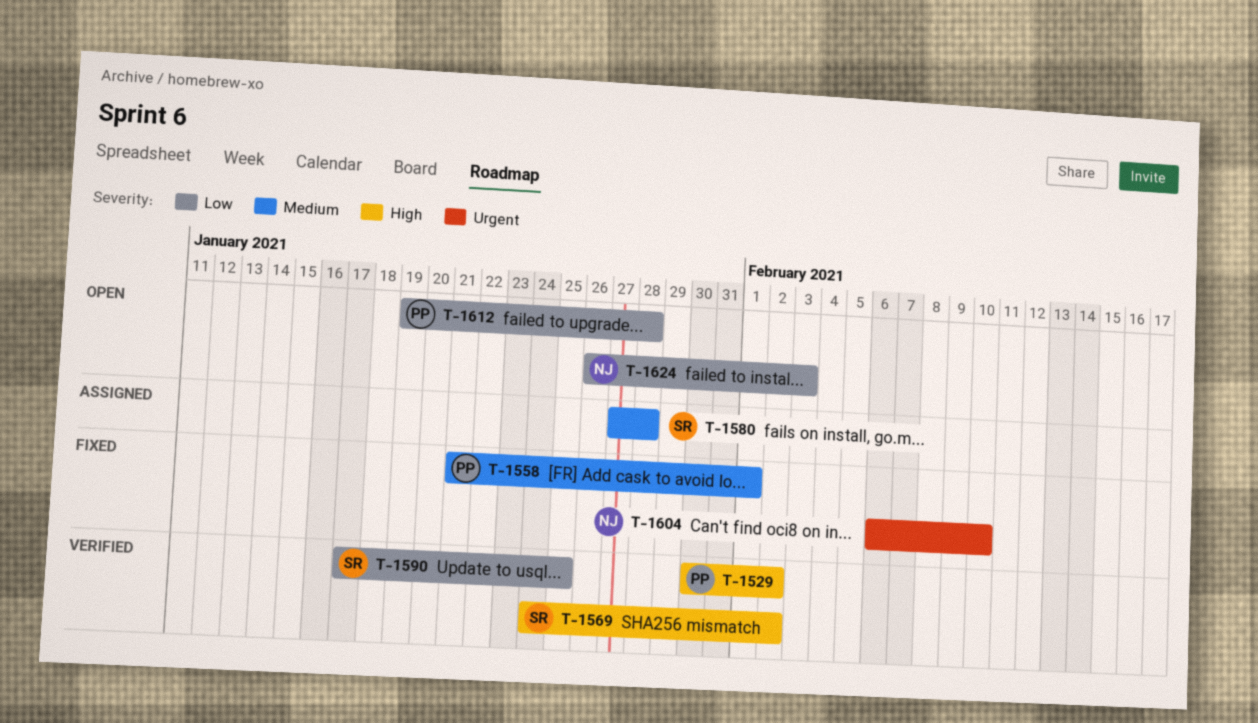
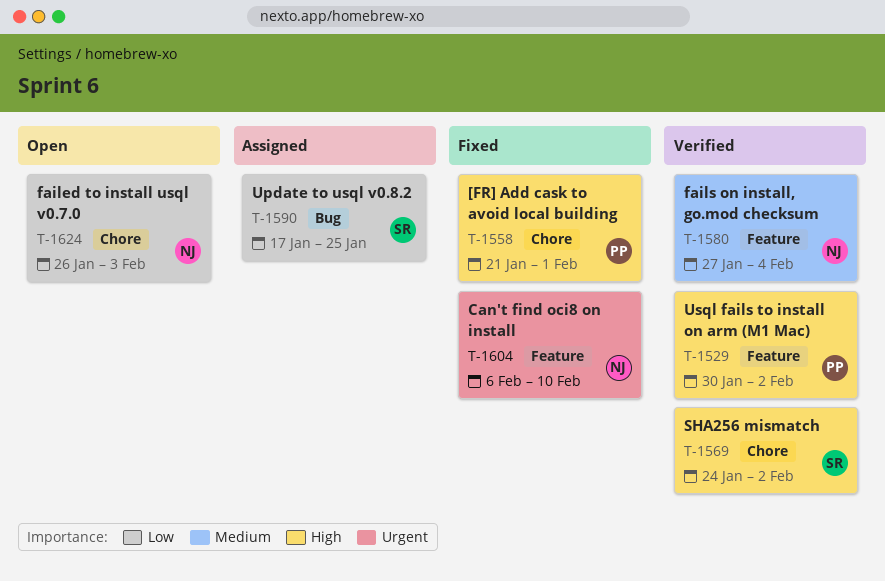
T-1558, priority: Medium -> High
T-1580, status: Assigned -> Verified
T-1580, owner: SR -> NJ
T-1580, due: Jan 28 -> Feb 4
T-1590, status: Verified -> Assigned
T-1612: present -> none

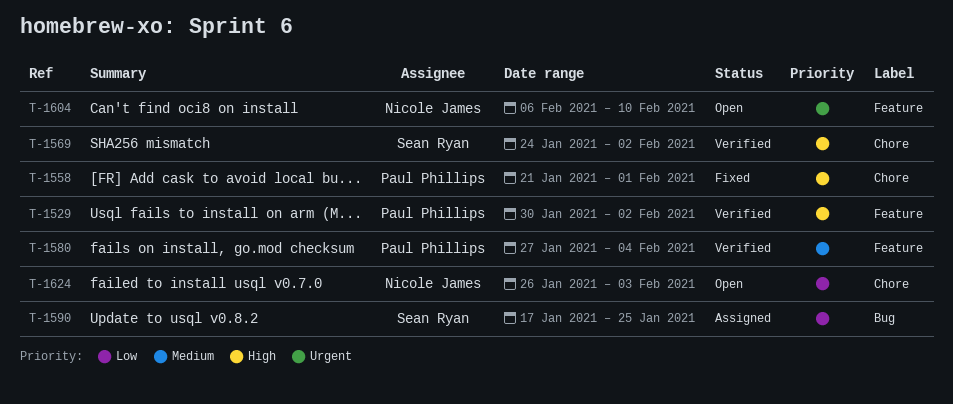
T-1580, owner: Nicole James -> Paul Phillips
T-1604, status: Fixed -> Open

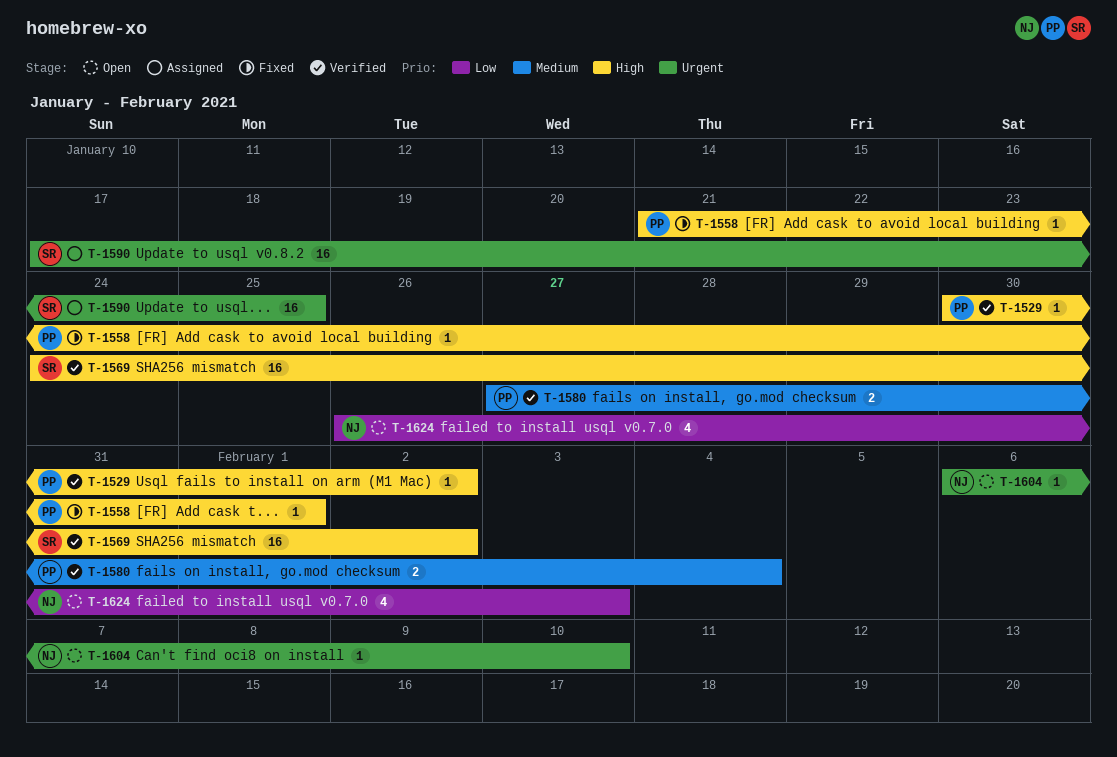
T-1590, priority: Low -> Urgent

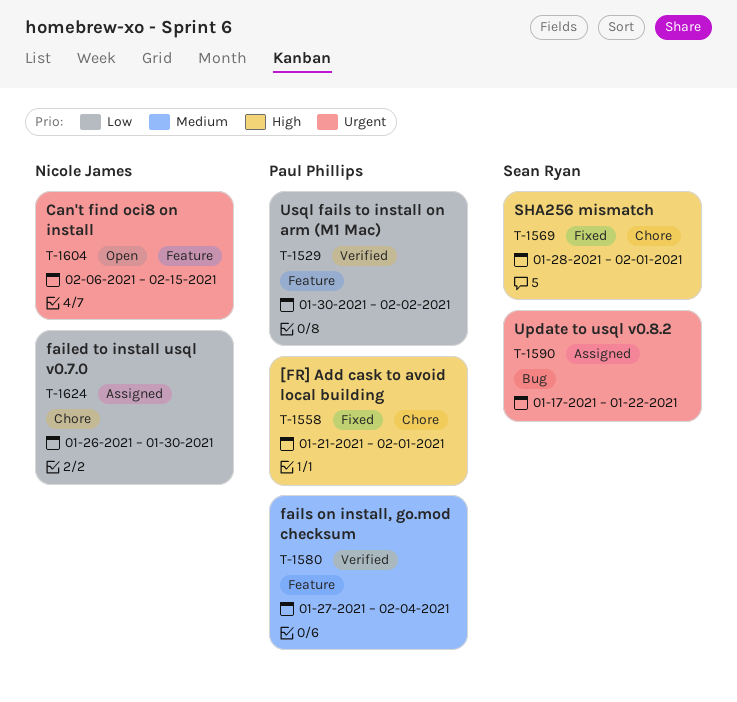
T-1529, priority: High -> Low
T-1569, status: Verified -> Fixed
T-1569, start: Jan 24 -> Jan 28
T-1569, due: Feb 2 -> Feb 1
T-1590, due: Jan 25 -> Jan 22
T-1604, due: Feb 10 -> Feb 15
T-1624, status: Open -> Assigned
T-1624, due: Feb 3 -> Jan 30

